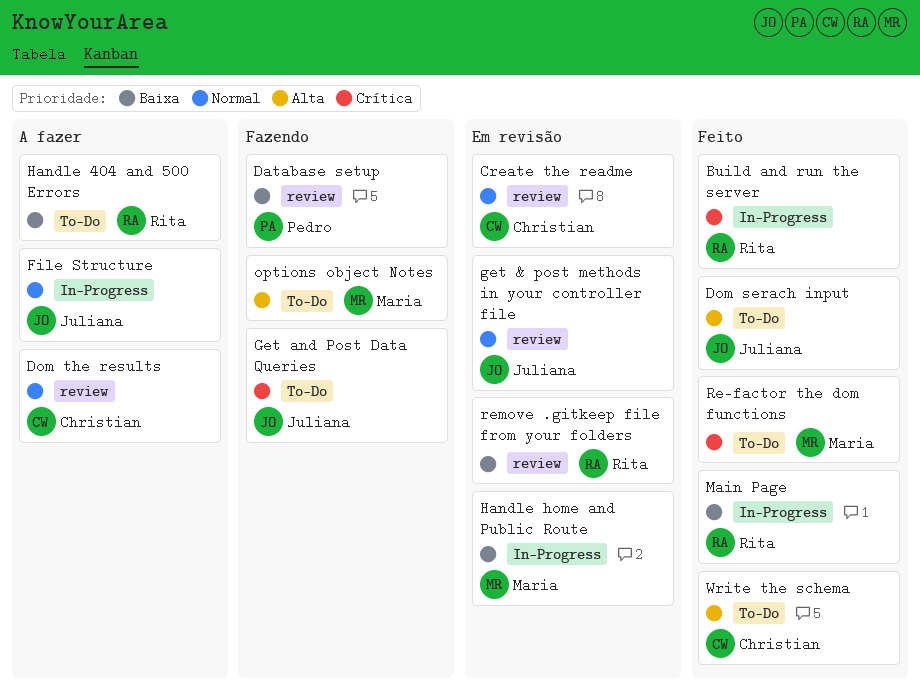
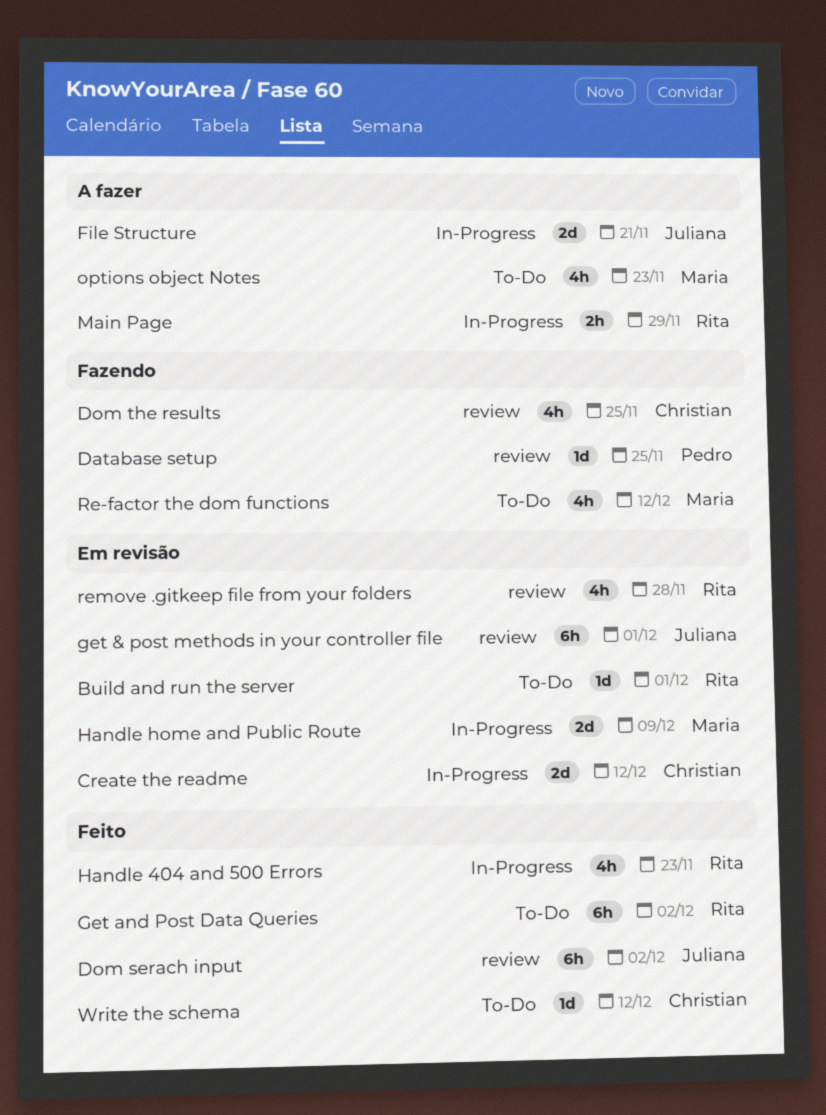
Build and run the server, status: Feito -> Em revisão
Build and run the server, label: In-Progress -> To-Do
Create the readme, label: review -> In-Progress
Dom serach input, label: To-Do -> review
Dom the results, status: A fazer -> Fazendo
Get and Post Data Queries, status: Fazendo -> Feito
Get and Post Data Queries, owner: Juliana -> Rita
Handle 404 and 500 Errors, status: A fazer -> Feito
Handle 404 and 500 Errors, label: To-Do -> In-Progress
Main Page, status: Feito -> A fazer
options object Notes, status: Fazendo -> A fazer
Re-factor the dom functions, status: Feito -> Fazendo

